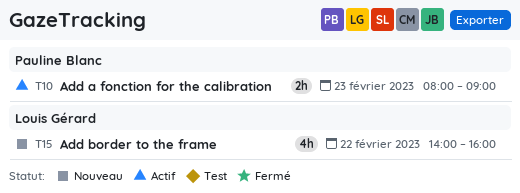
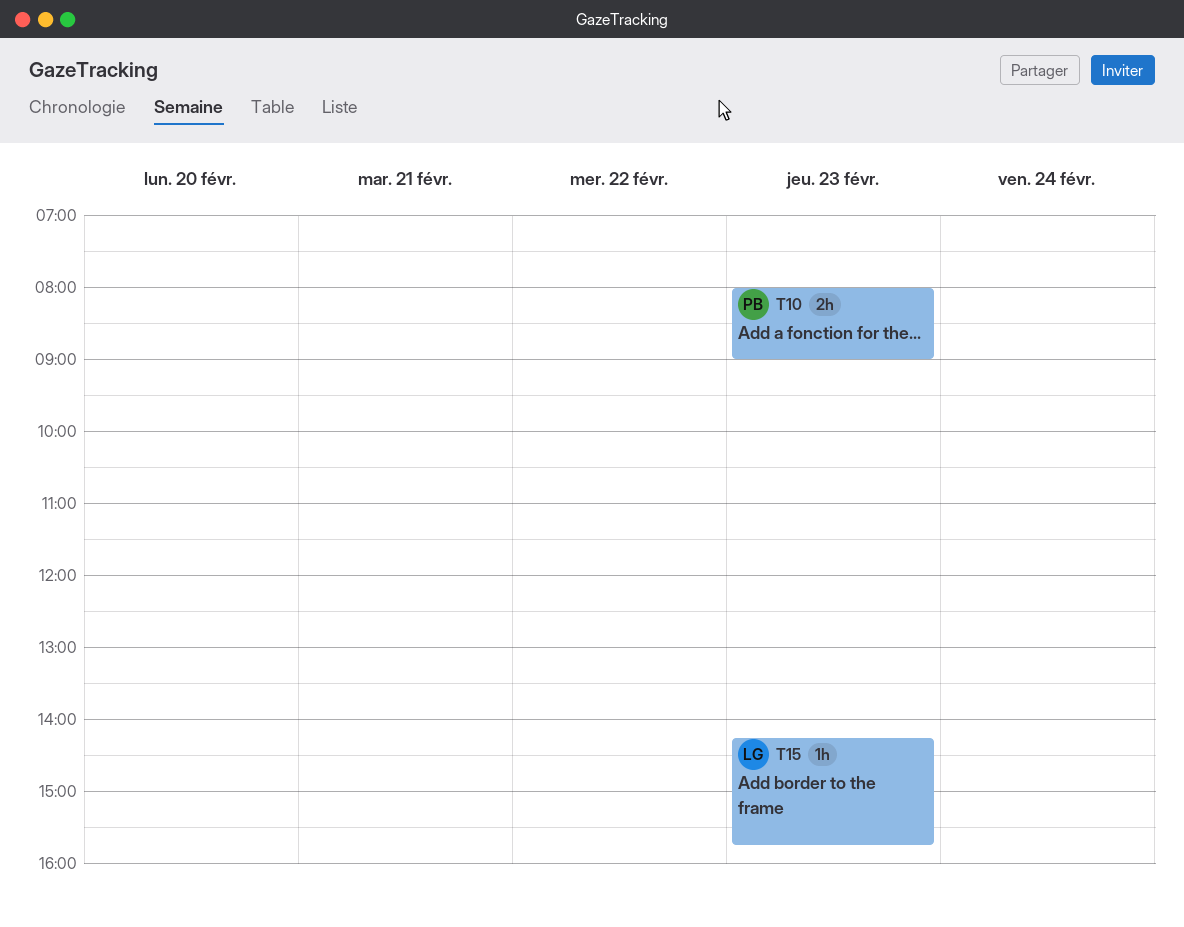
T15, estimate: 4h -> 1h
T15, day: Feb 22 -> Feb 23
T15, begins: 14:00 -> 14:15
T15, ends: 16:00 -> 15:45

